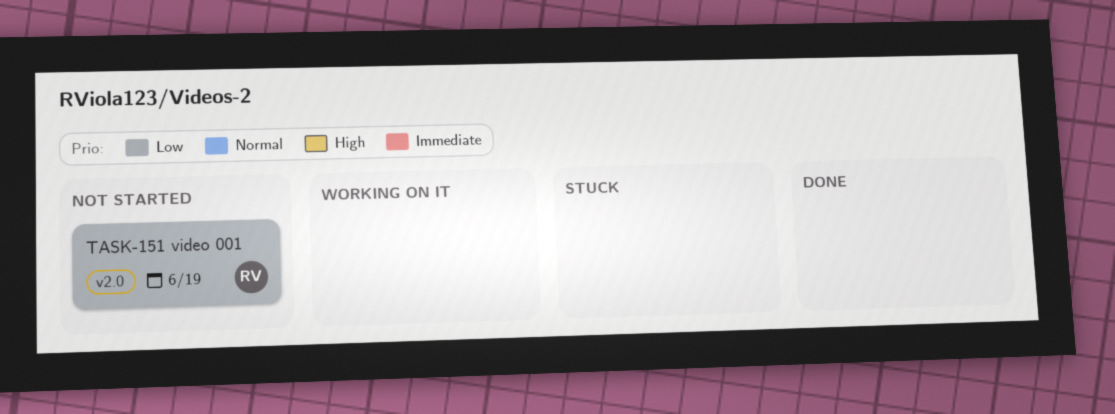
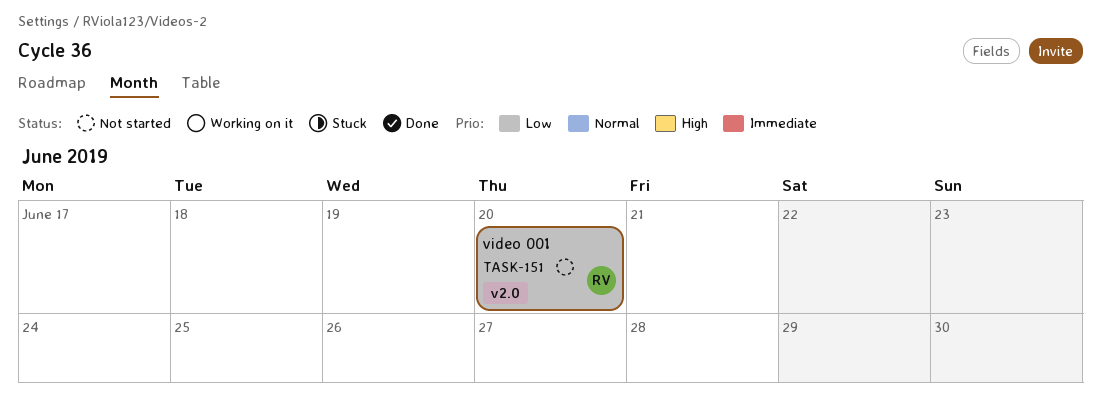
TASK-151, due: Jun 19 -> Jun 20

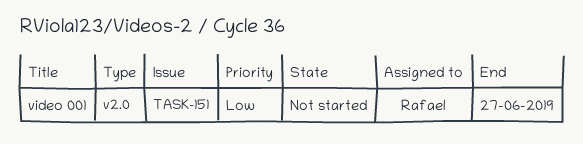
TASK-151, due: Jun 20 -> Jun 27

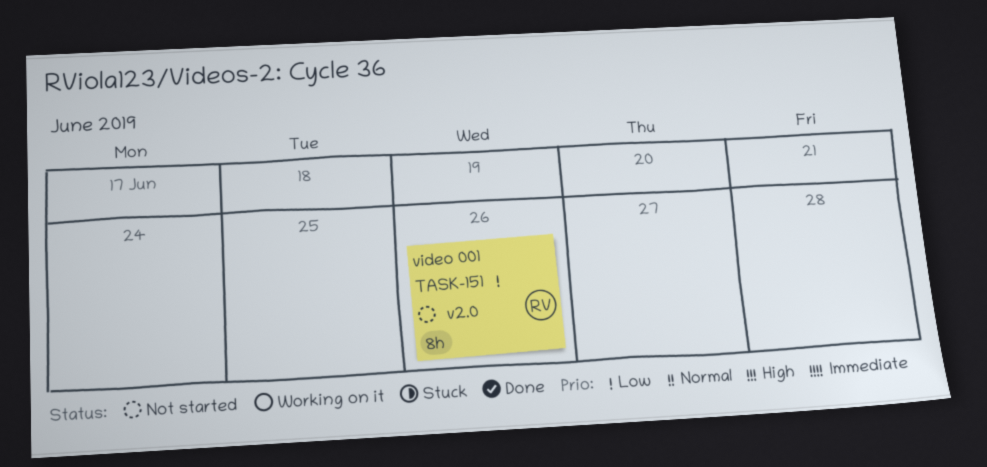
TASK-151, due: Jun 27 -> Jun 26

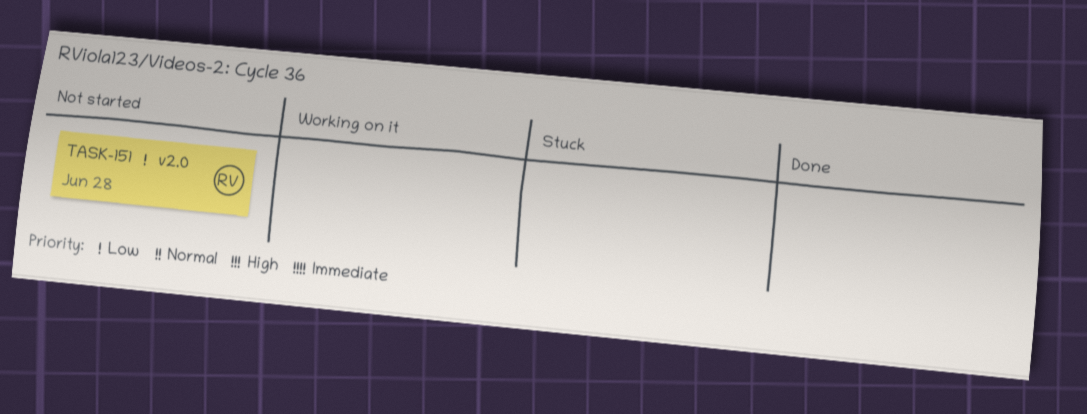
TASK-151, due: Jun 26 -> Jun 28

